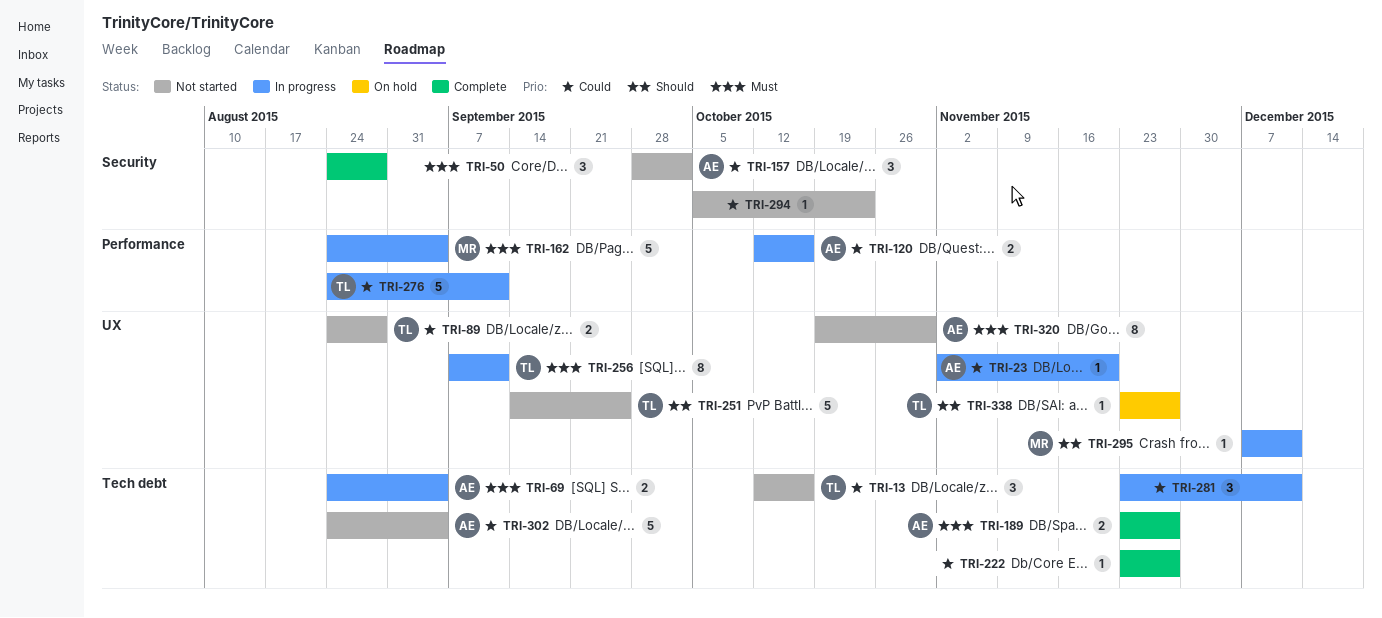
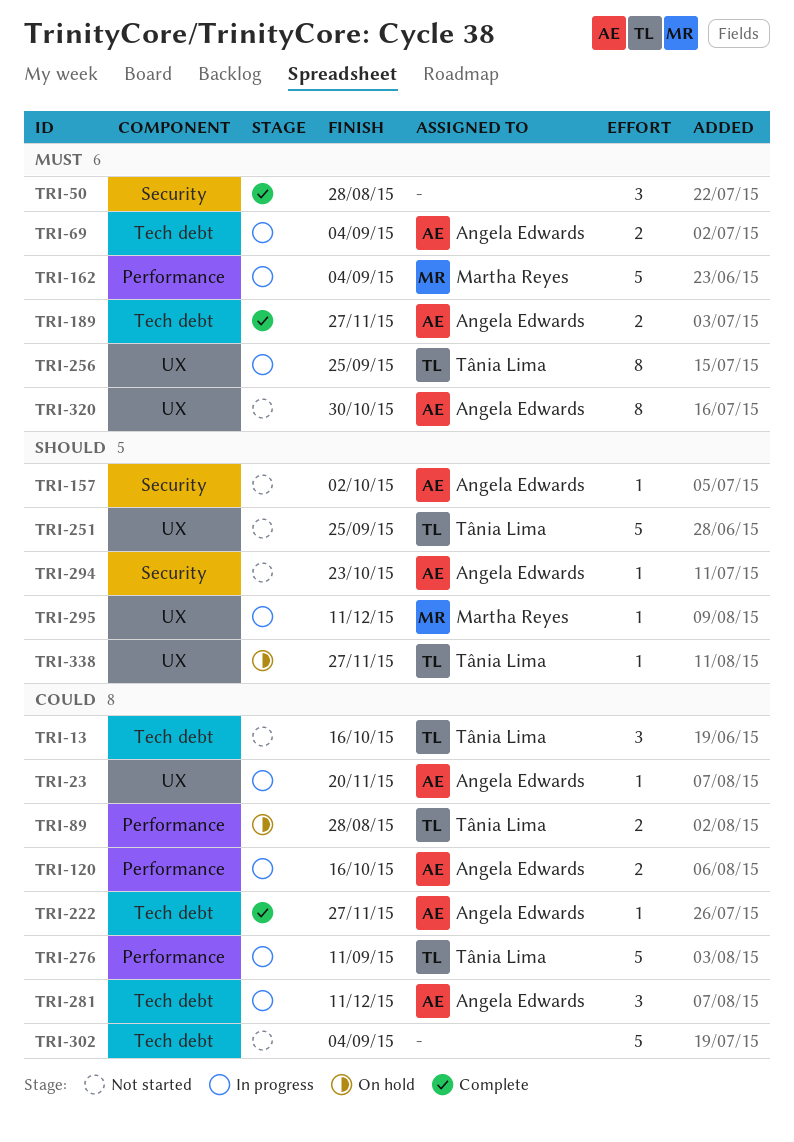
TRI-89, status: Not started -> On hold
TRI-89, label: UX -> Performance
TRI-157, priority: Could -> Should
TRI-157, estimate: 3 -> 1
TRI-222, owner: none -> Angela Edwards
TRI-256, due: Sep 11 -> Sep 25
TRI-281, owner: none -> Angela Edwards
TRI-294, owner: none -> Angela Edwards
TRI-294, priority: Could -> Should
TRI-302, owner: Angela Edwards -> none

